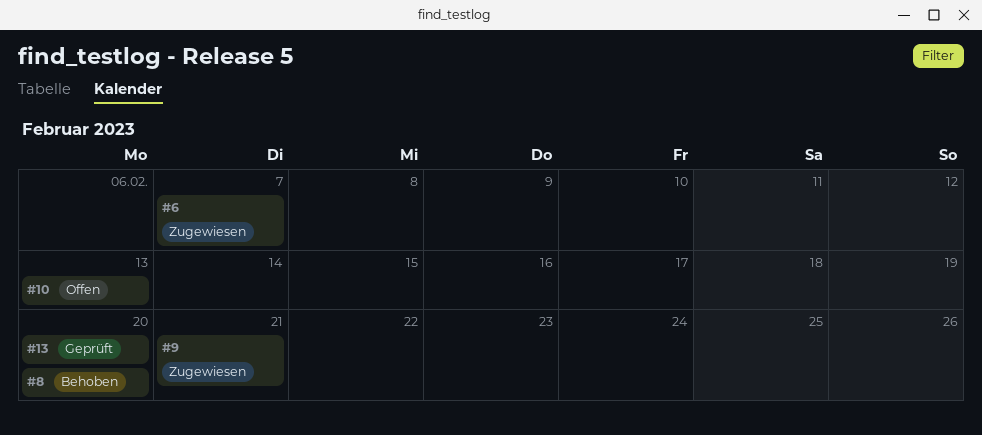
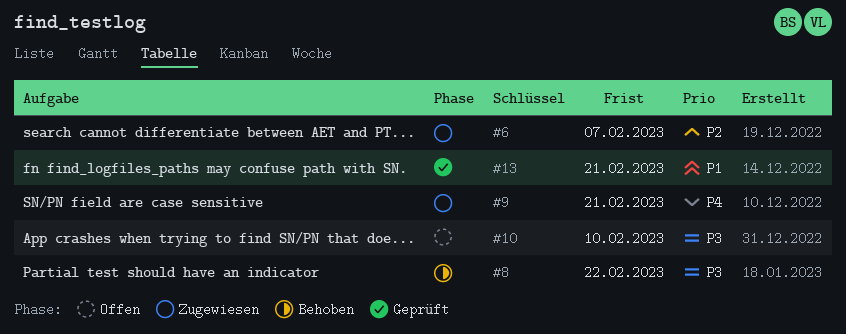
#8, due: Feb 20 -> Feb 22
#10, due: Feb 13 -> Feb 10
#13, due: Feb 20 -> Feb 21

